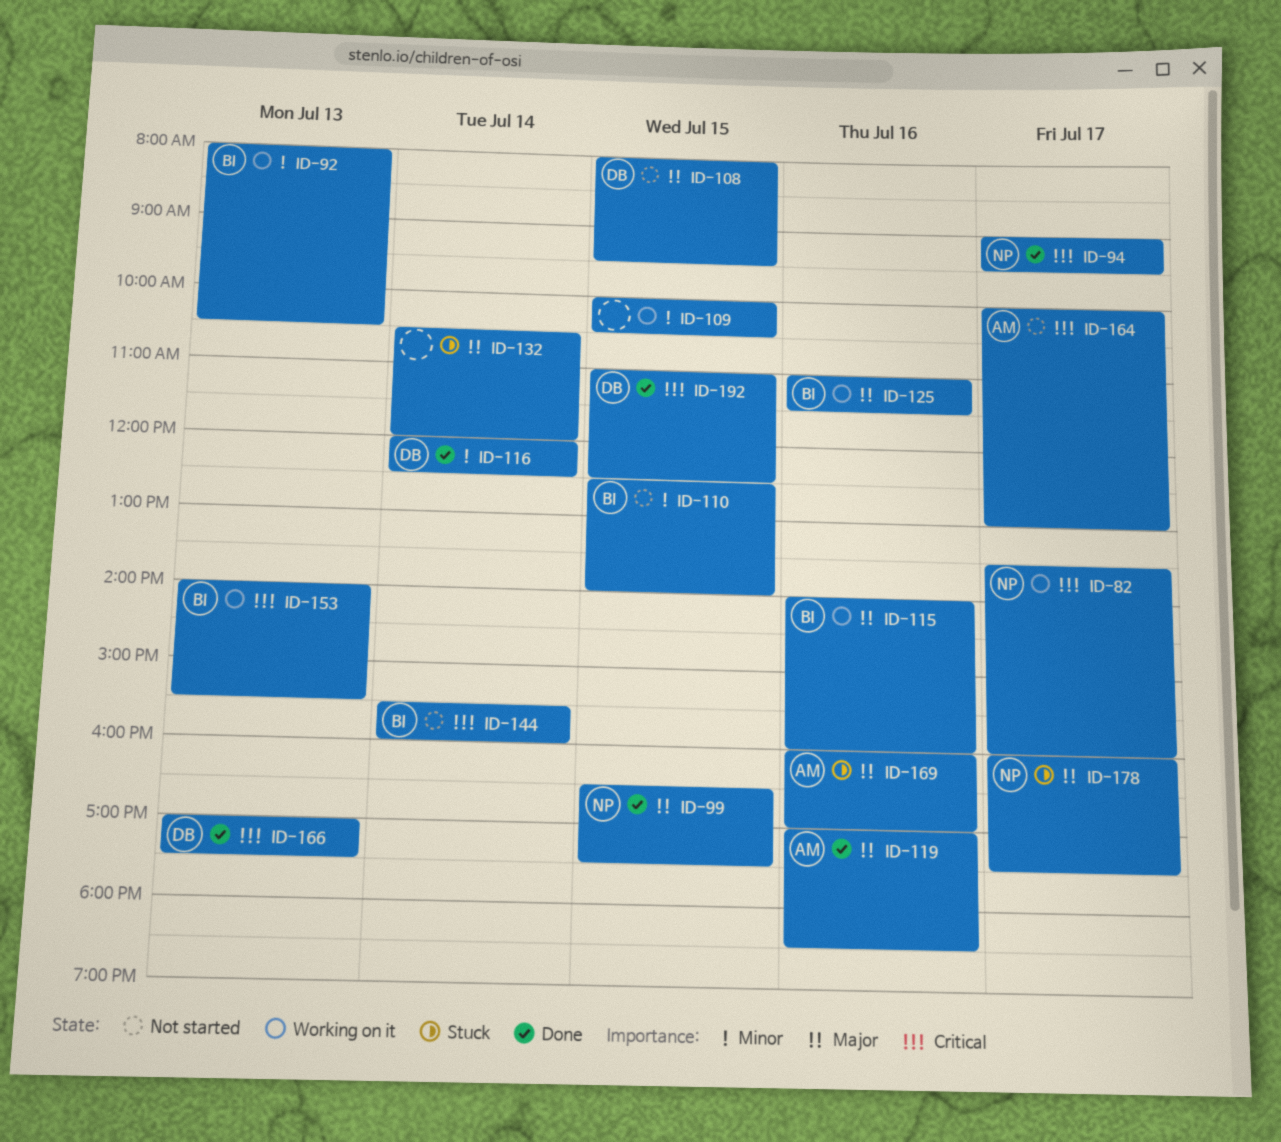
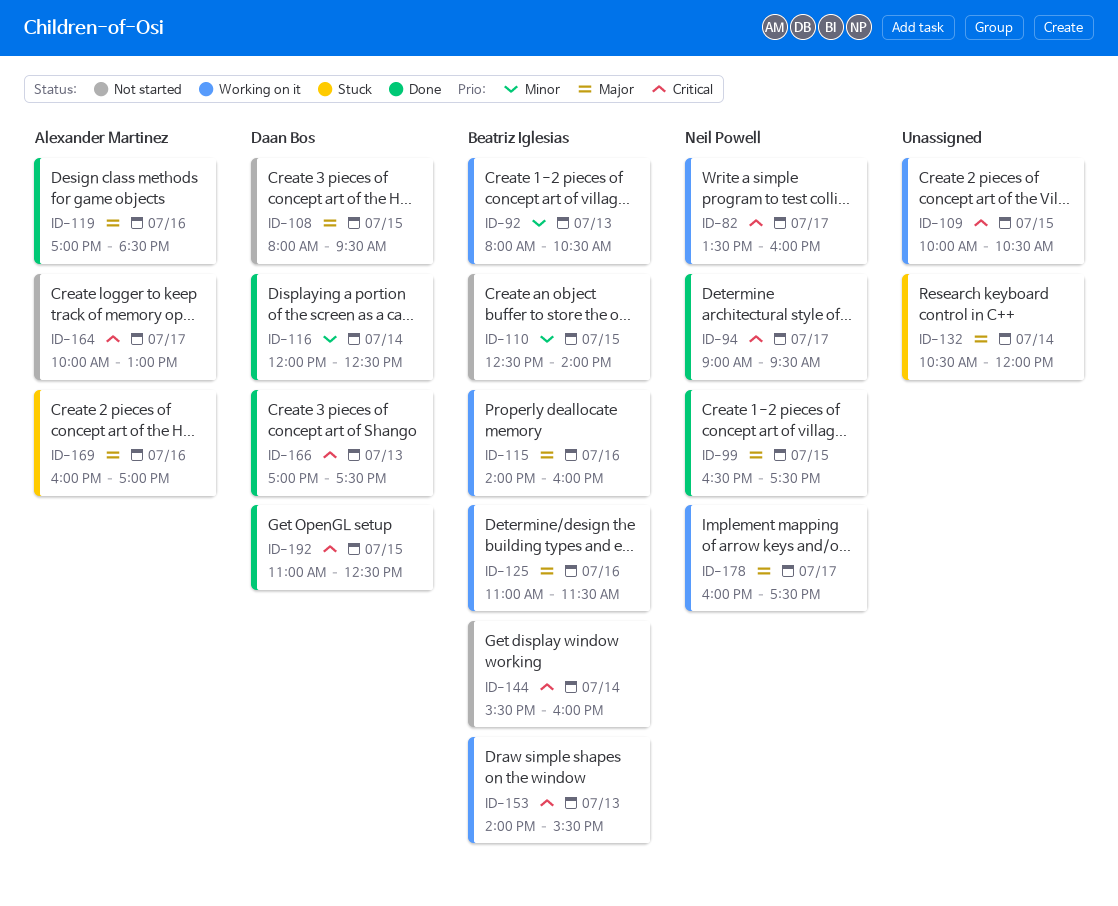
ID-109, priority: Minor -> Critical
ID-178, status: Stuck -> Working on it

